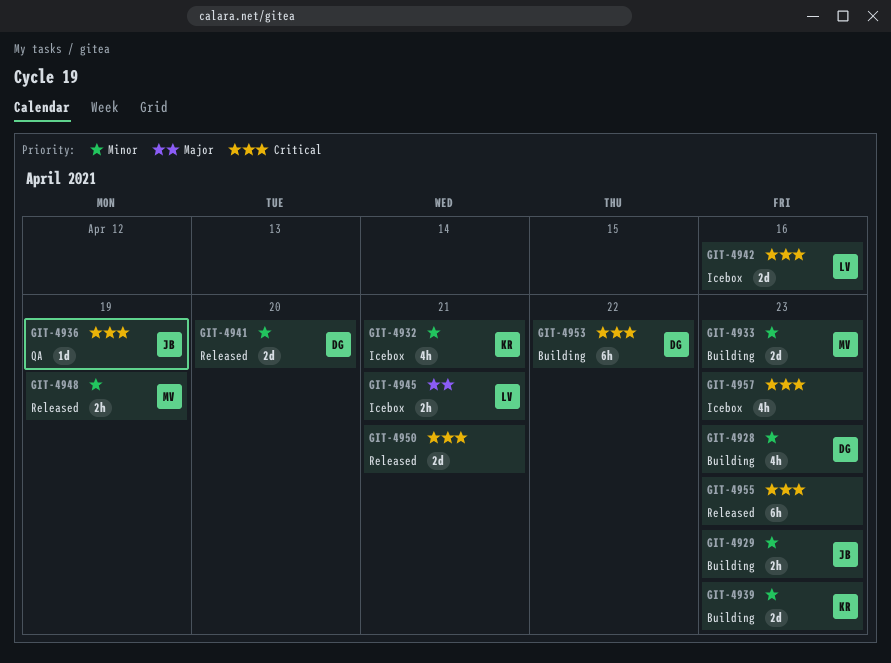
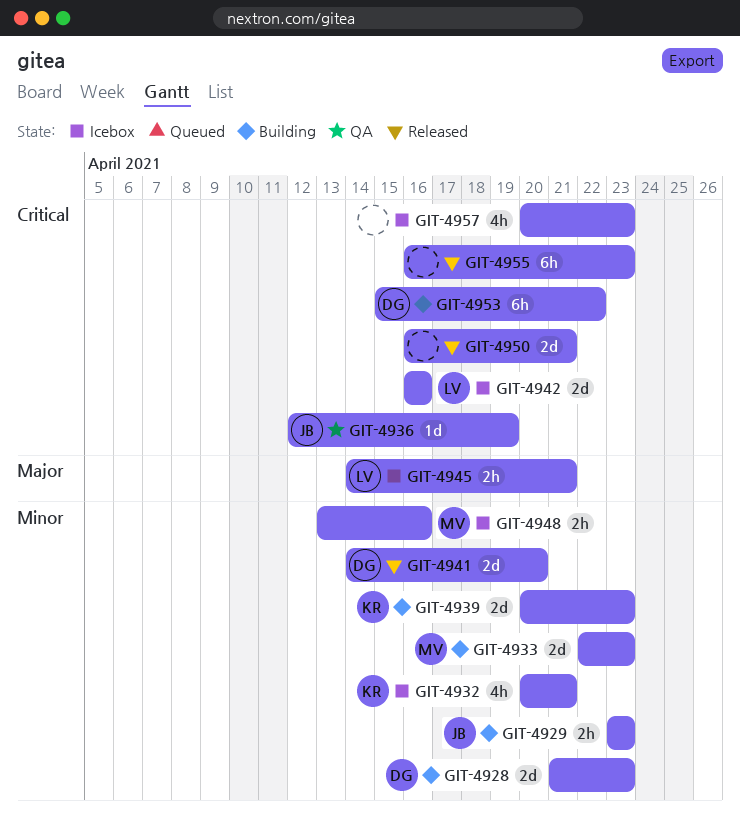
GIT-4928, estimate: 4h -> 2d
GIT-4948, status: Released -> Icebox
GIT-4948, due: Apr 19 -> Apr 16

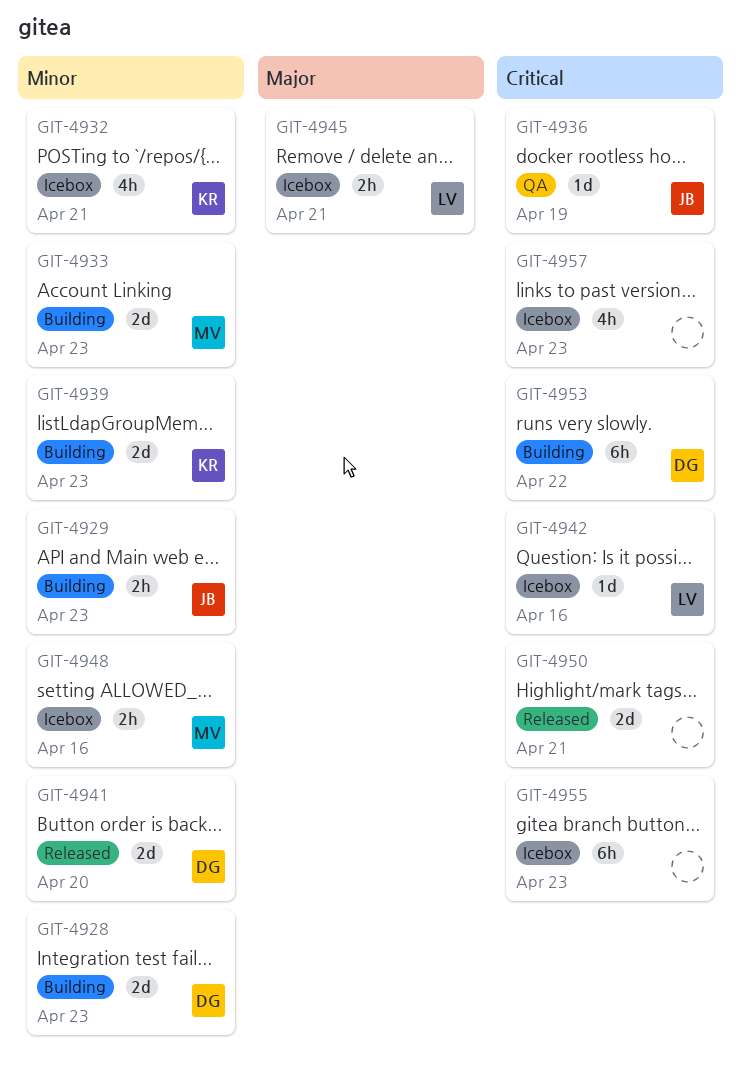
GIT-4942, estimate: 2d -> 1d
GIT-4955, status: Released -> Icebox

